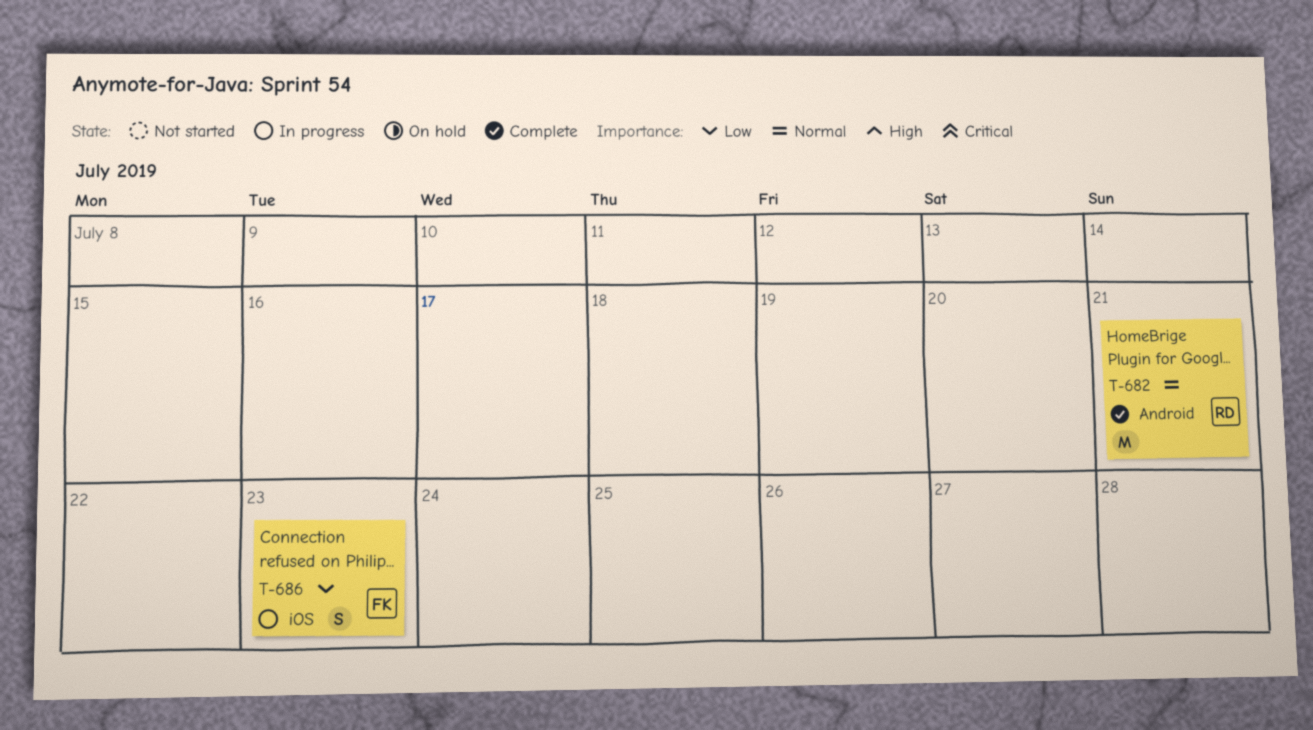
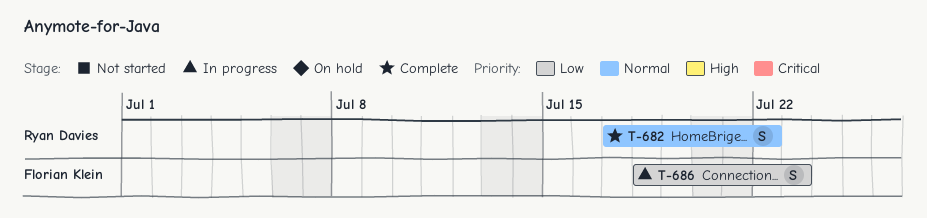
T-682, estimate: M -> S
T-682, due: Jul 21 -> Jul 22

